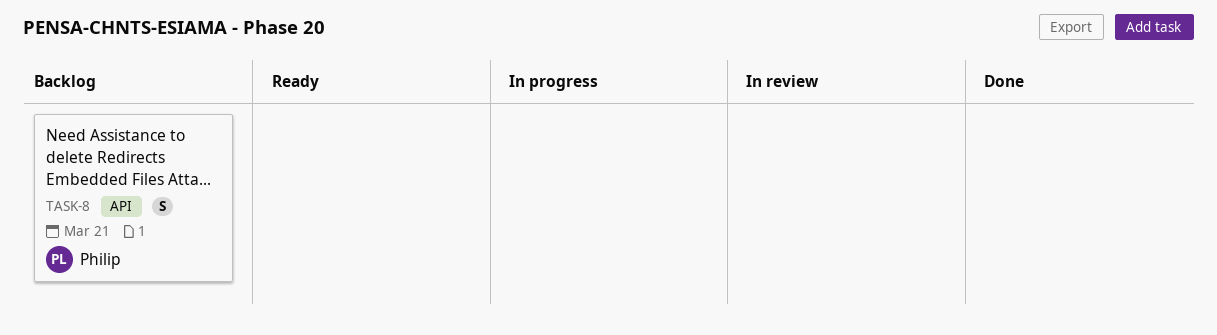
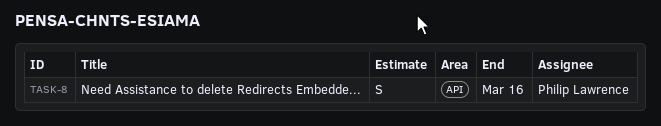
TASK-8, due: Mar 21 -> Mar 16

